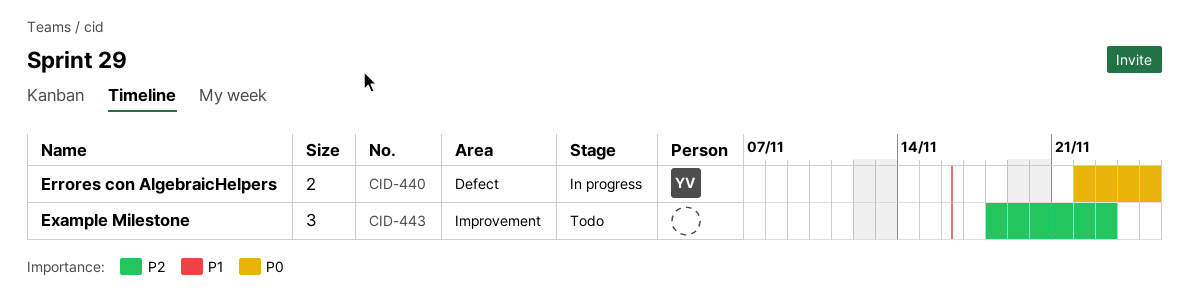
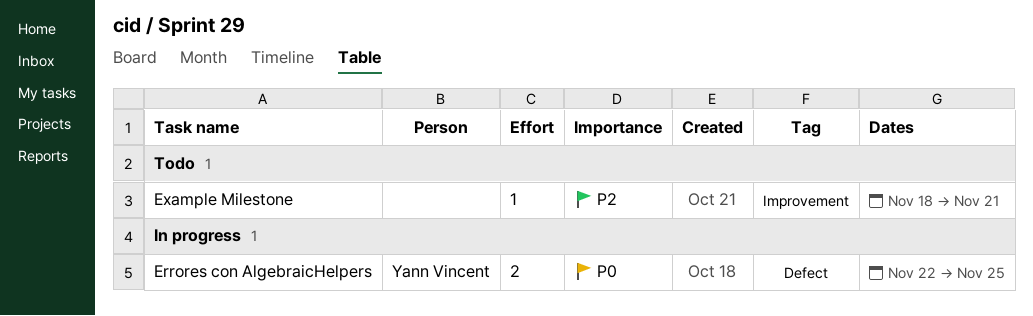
Example Milestone, estimate: 3 -> 1
Example Milestone, due: Nov 23 -> Nov 21

